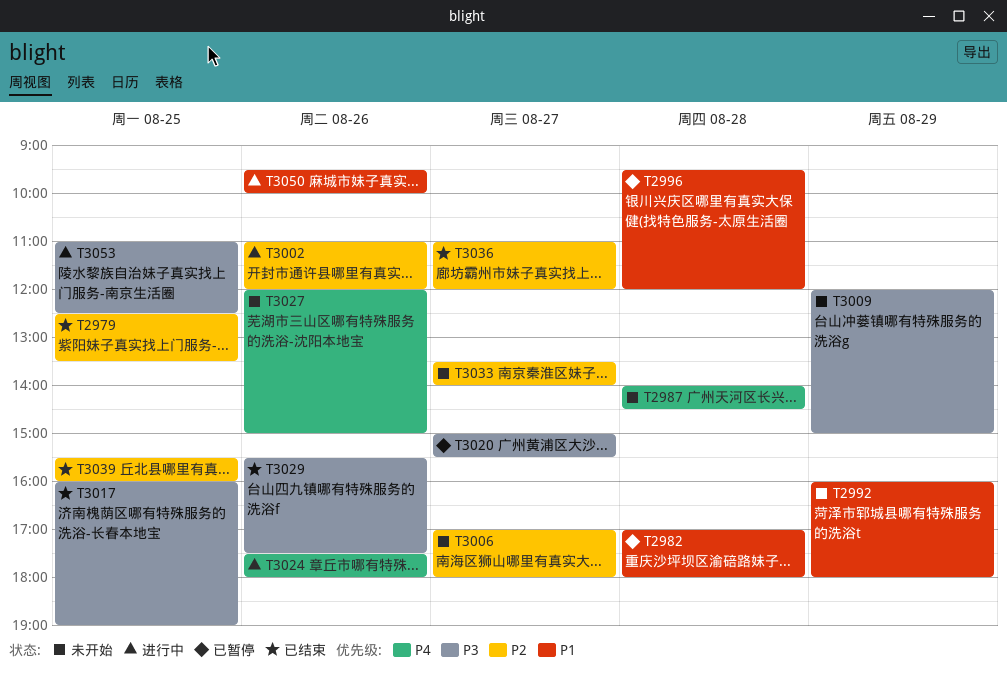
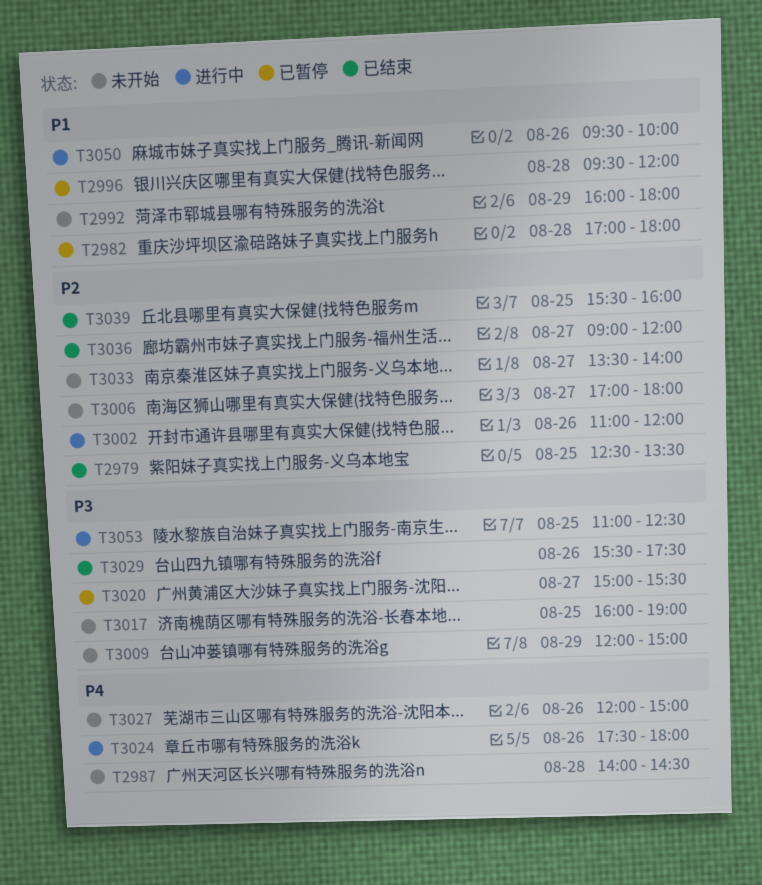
T3017, status: 已结束 -> 未开始
T3036, begins: 11:00 -> 09:00

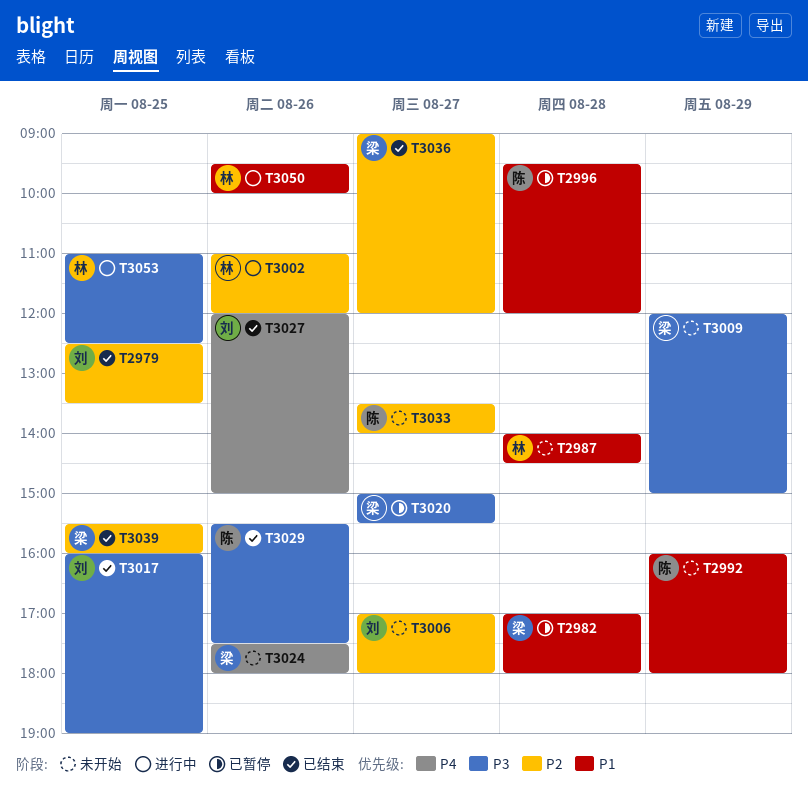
T2987, priority: P4 -> P1
T3017, status: 未开始 -> 已结束
T3024, status: 进行中 -> 未开始
T3027, status: 未开始 -> 已结束

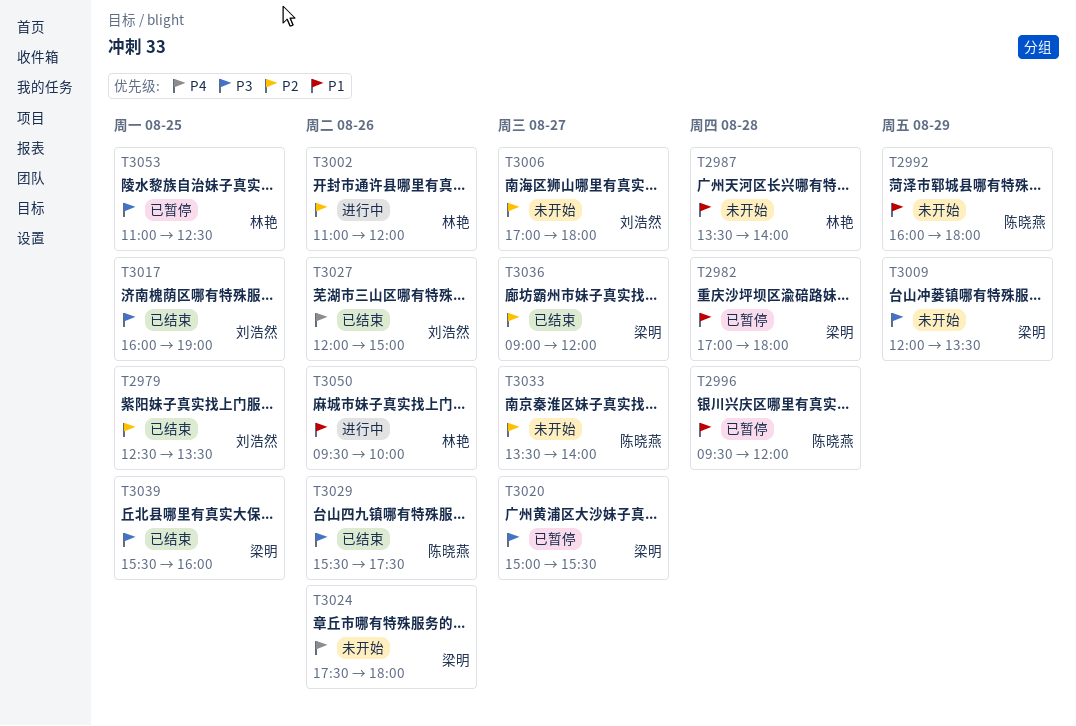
T2987, begins: 14:00 -> 13:30
T2987, ends: 14:30 -> 14:00
T3009, ends: 15:00 -> 13:30
T3039, priority: P2 -> P3
T3053, status: 进行中 -> 已暂停

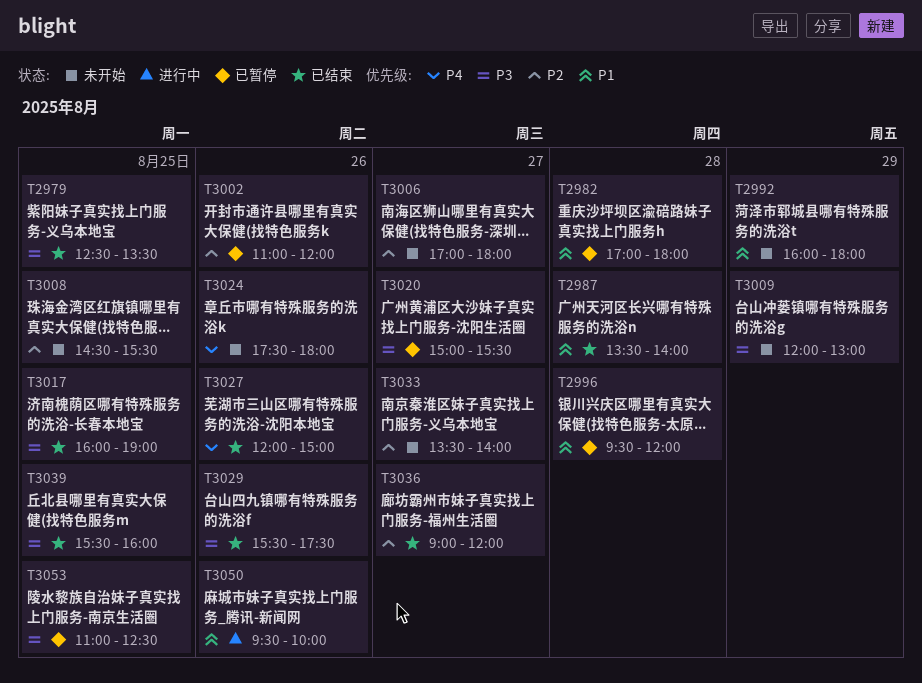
T2979, priority: P2 -> P3
T2987, status: 未开始 -> 已结束
T3002, status: 进行中 -> 已暂停
T3008: none -> present
T3009, ends: 13:30 -> 13:00

